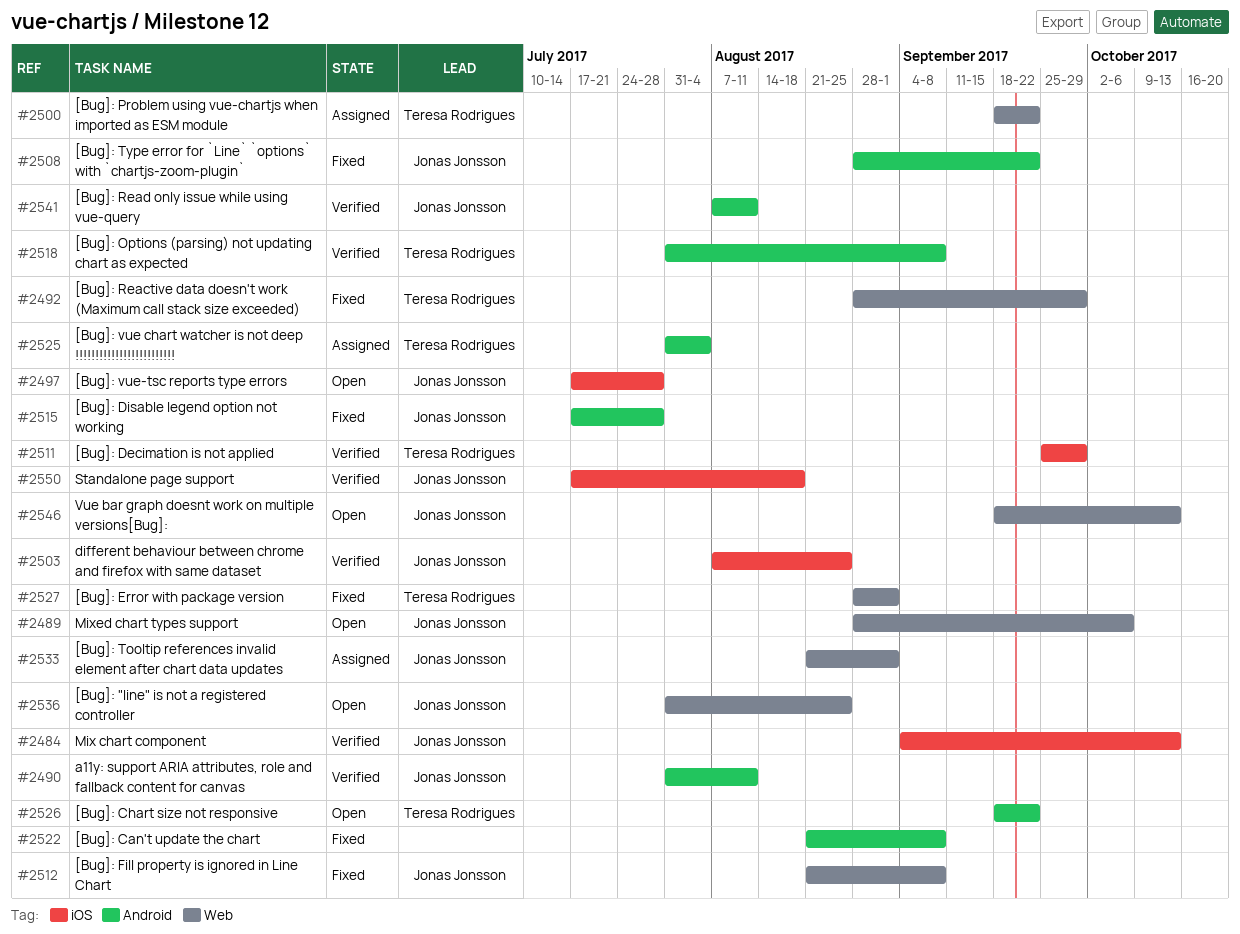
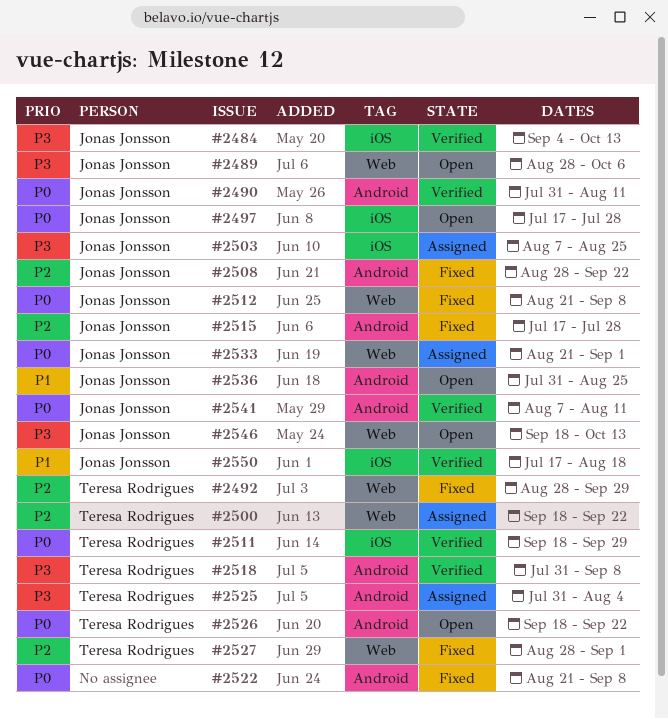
#2503, status: Verified -> Assigned
#2511, start: Sep 25 -> Sep 18
#2536, label: Web -> Android

